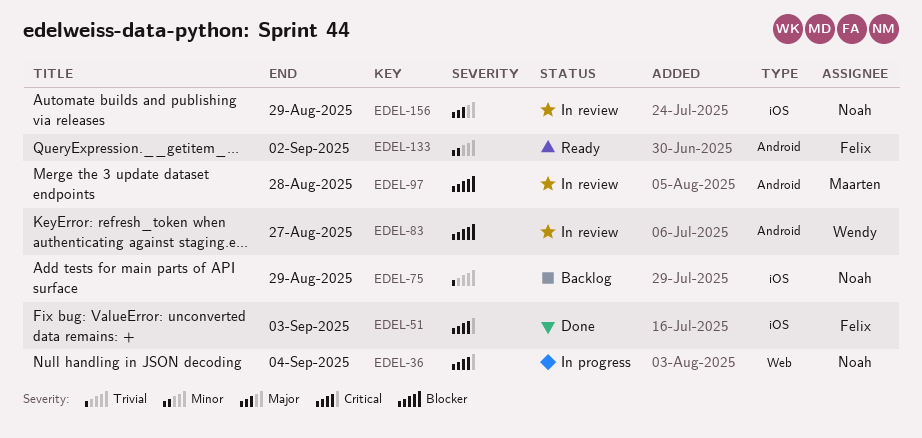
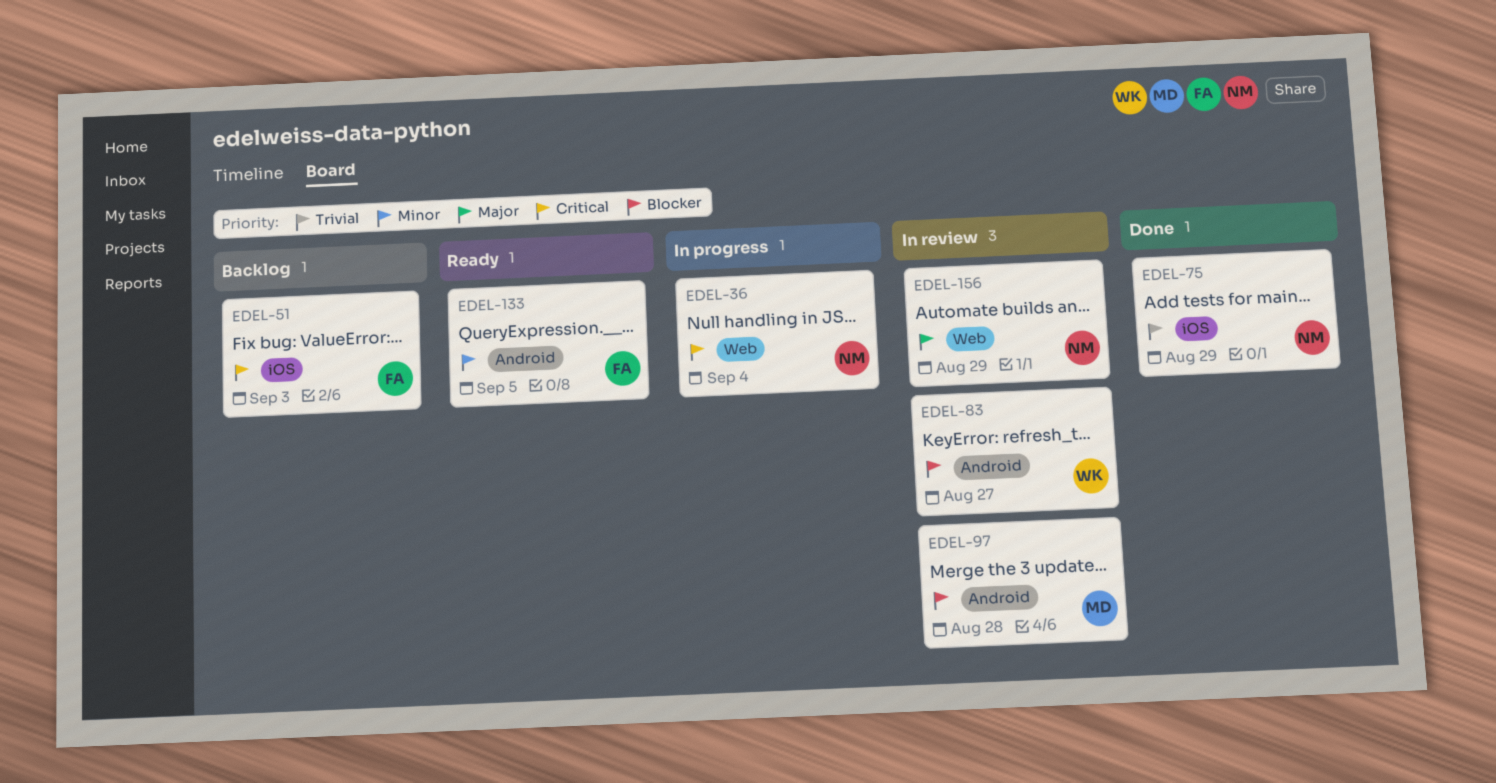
EDEL-51, status: Done -> Backlog
EDEL-75, status: Backlog -> Done
EDEL-133, due: Sep 2 -> Sep 5
EDEL-156, label: iOS -> Web

